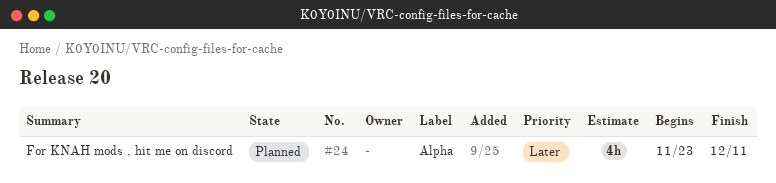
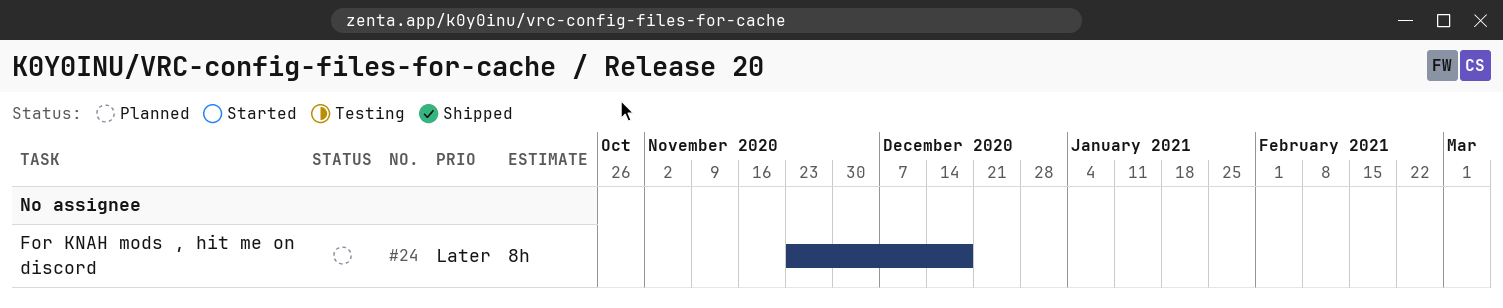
#24, estimate: 4h -> 8h
#24, due: Dec 11 -> Dec 18

